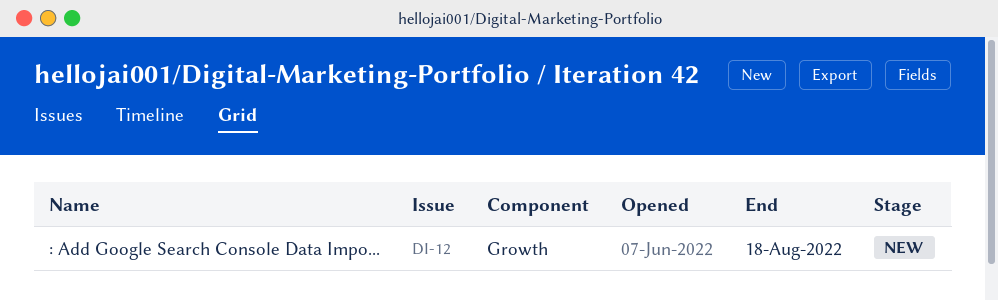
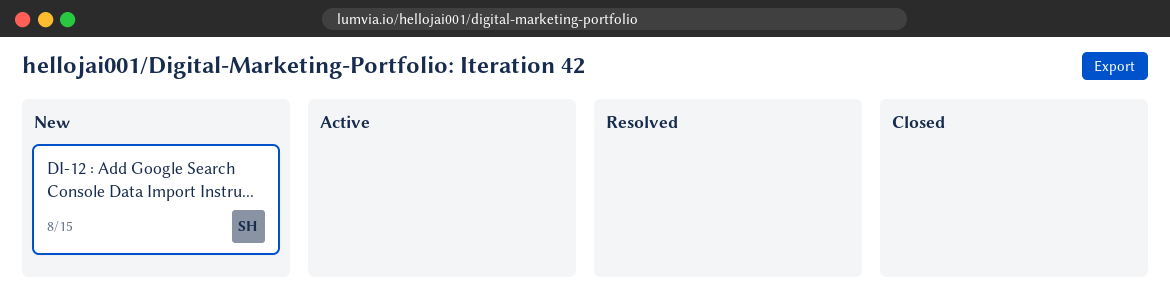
DI-12, due: Aug 18 -> Aug 15

